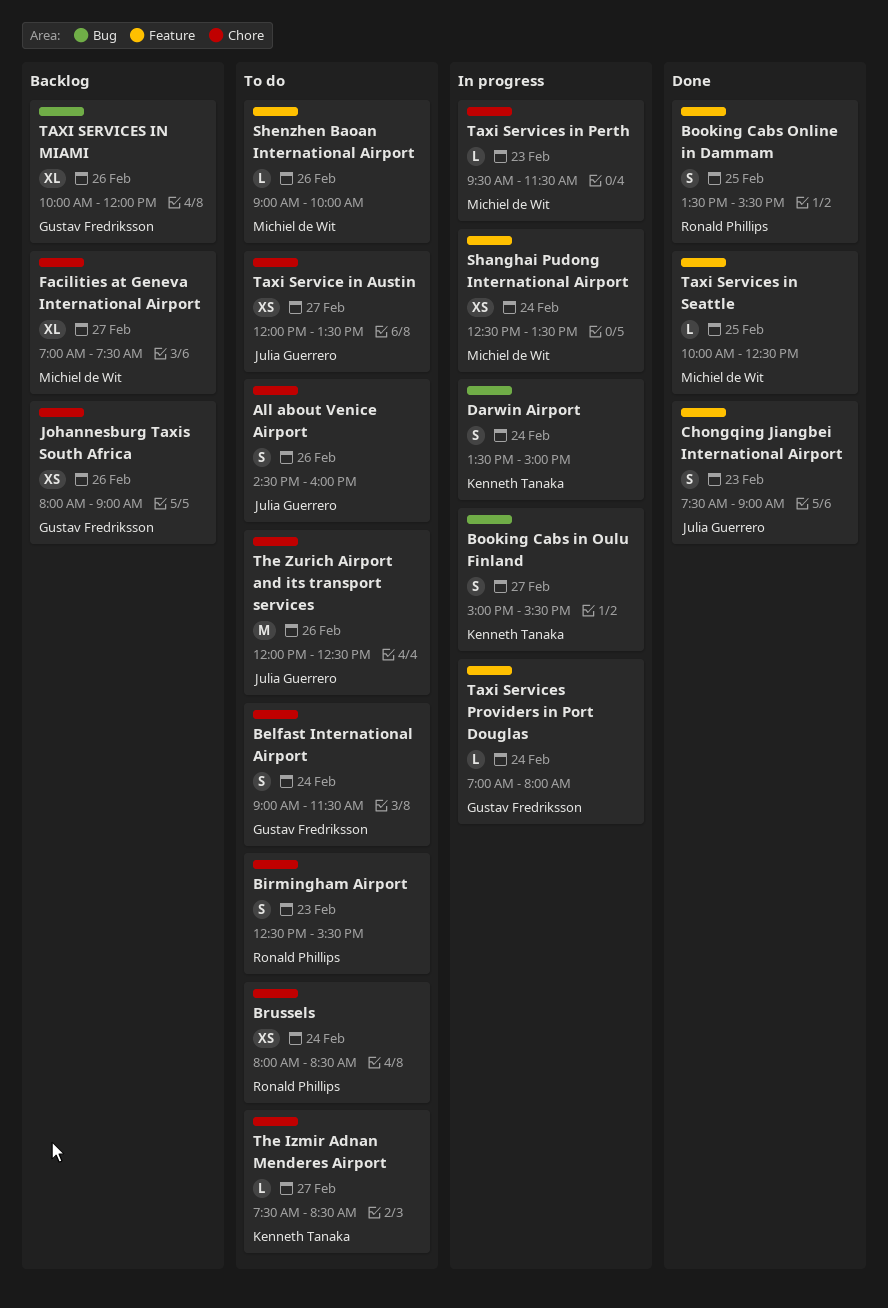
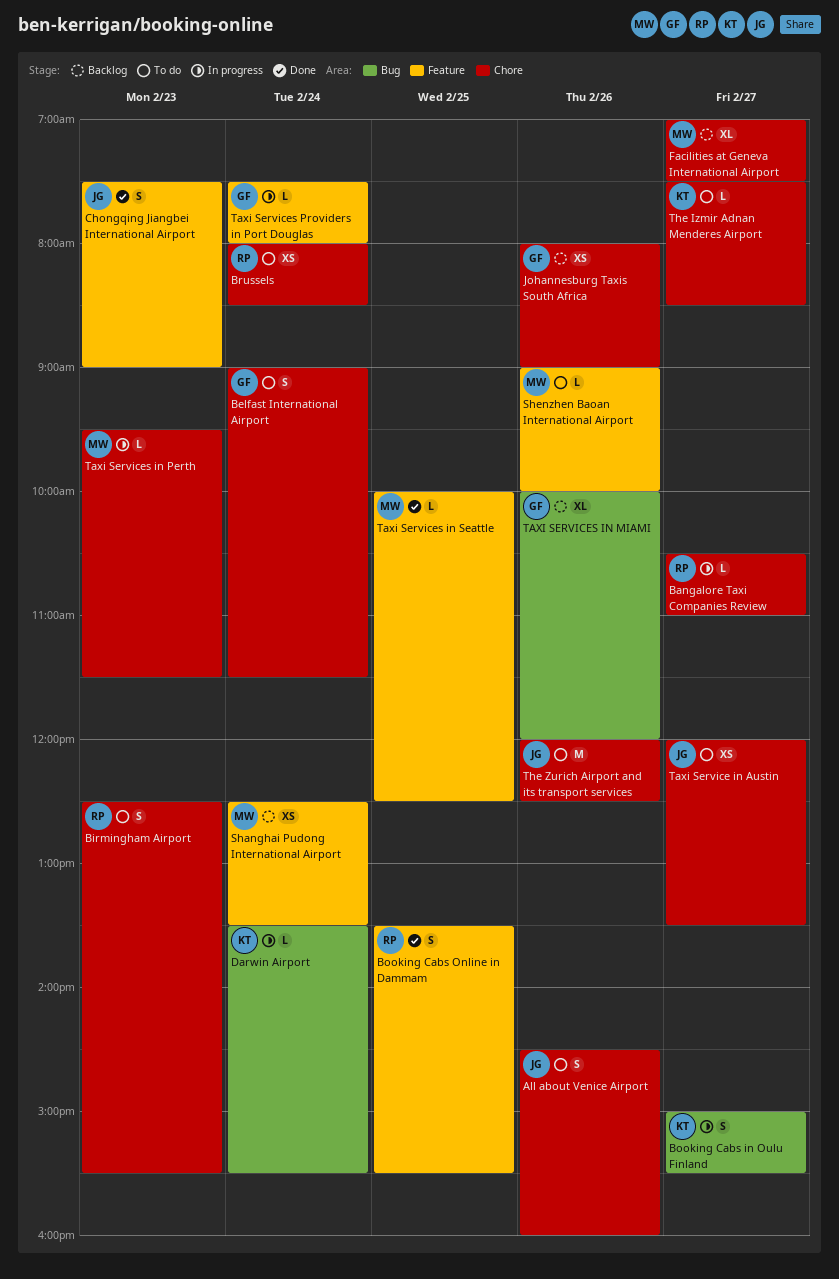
Bangalore Taxi Companies Review: none -> present
Darwin Airport, estimate: S -> L
Darwin Airport, ends: 15:00 -> 15:30
Shanghai Pudong International Airport, status: In progress -> Backlog
Taxi Services Providers in Port Douglas, begins: 07:00 -> 07:30

